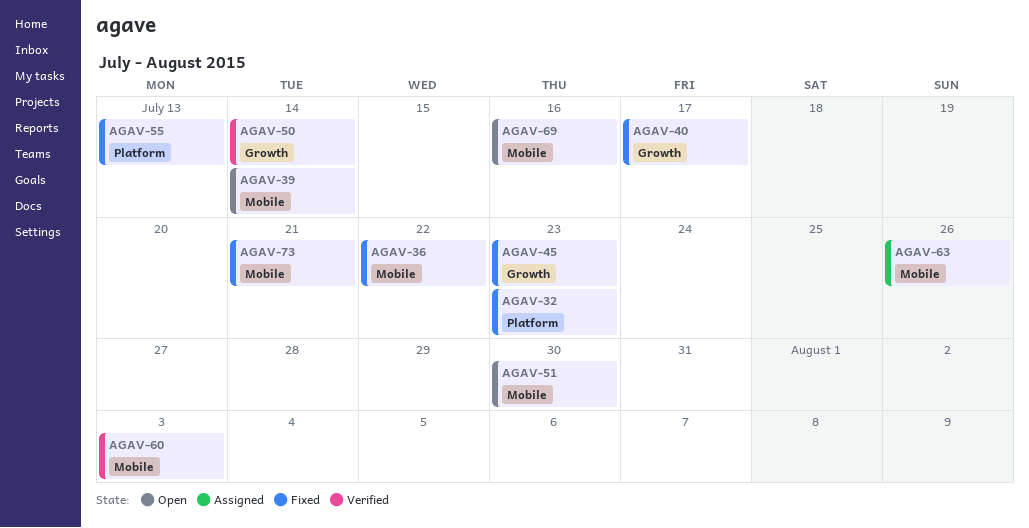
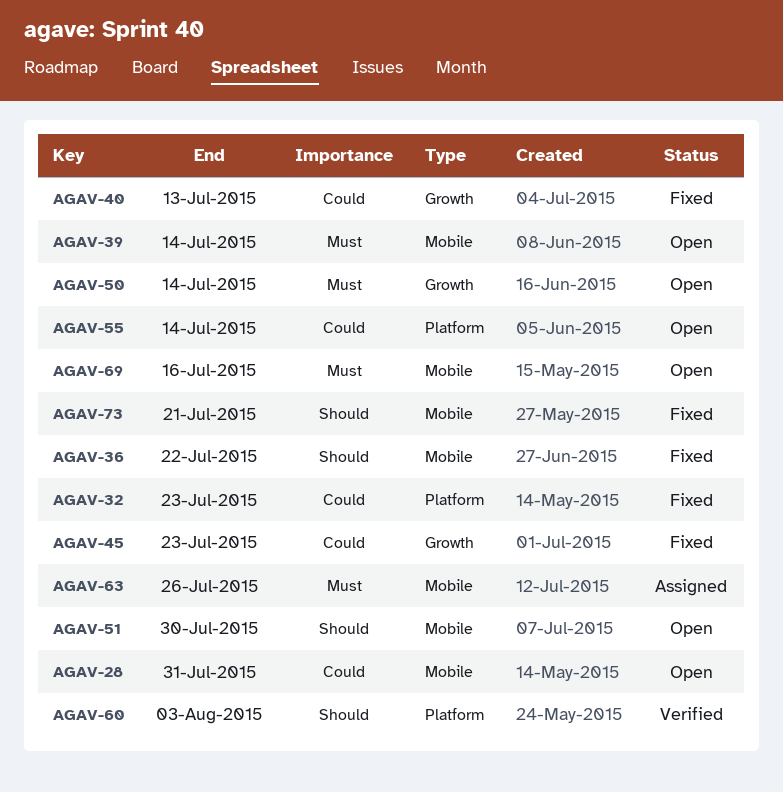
AGAV-28: none -> present
AGAV-40, due: Jul 17 -> Jul 13
AGAV-50, status: Verified -> Open
AGAV-55, status: Fixed -> Open
AGAV-55, due: Jul 13 -> Jul 14
AGAV-60, label: Mobile -> Platform

